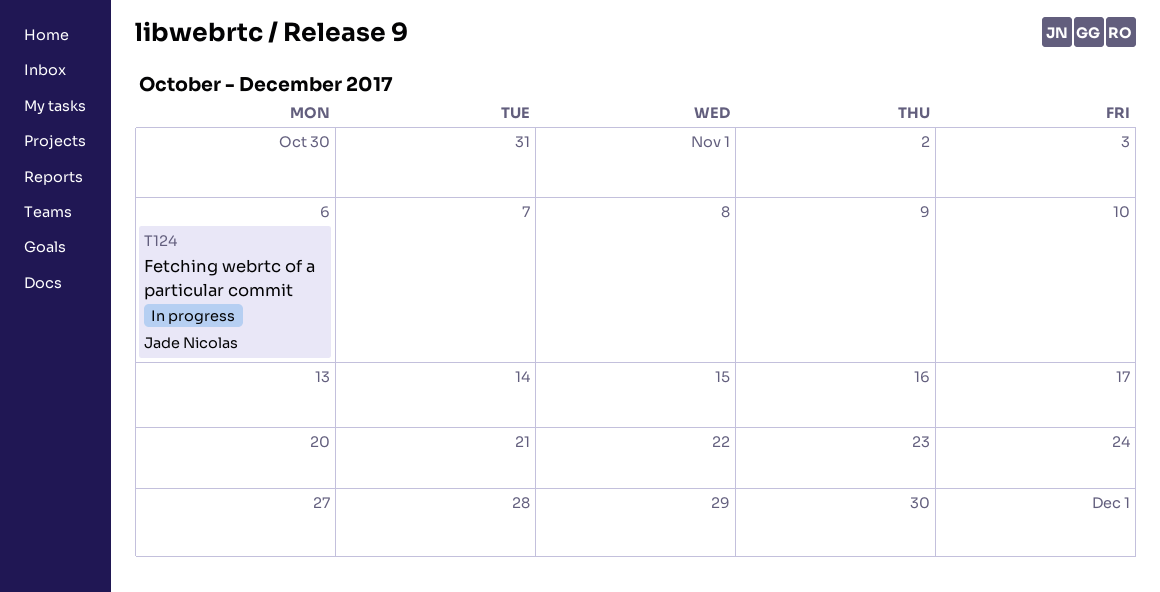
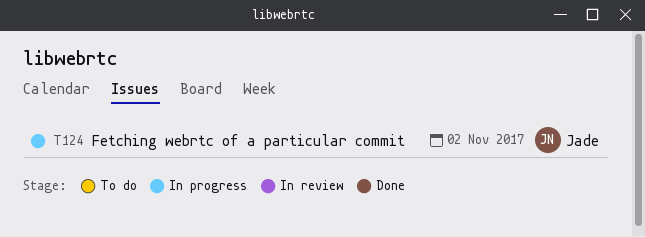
T124, due: Nov 6 -> Nov 2

